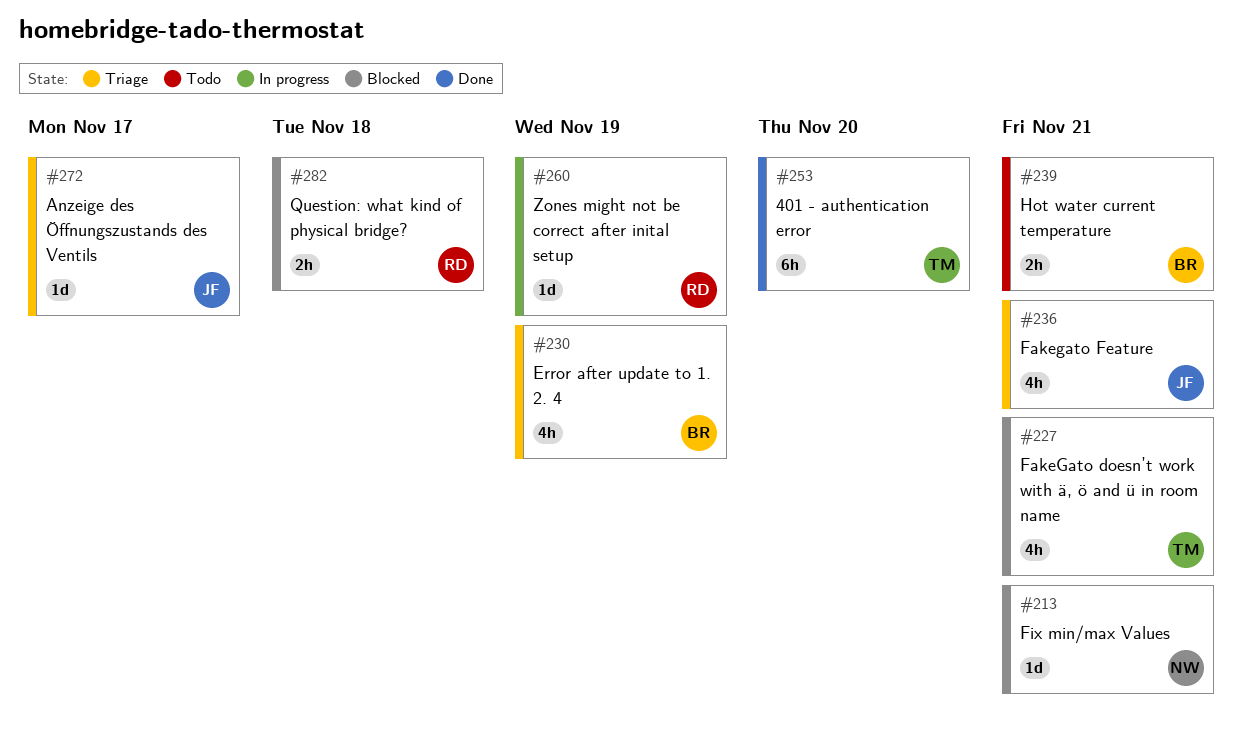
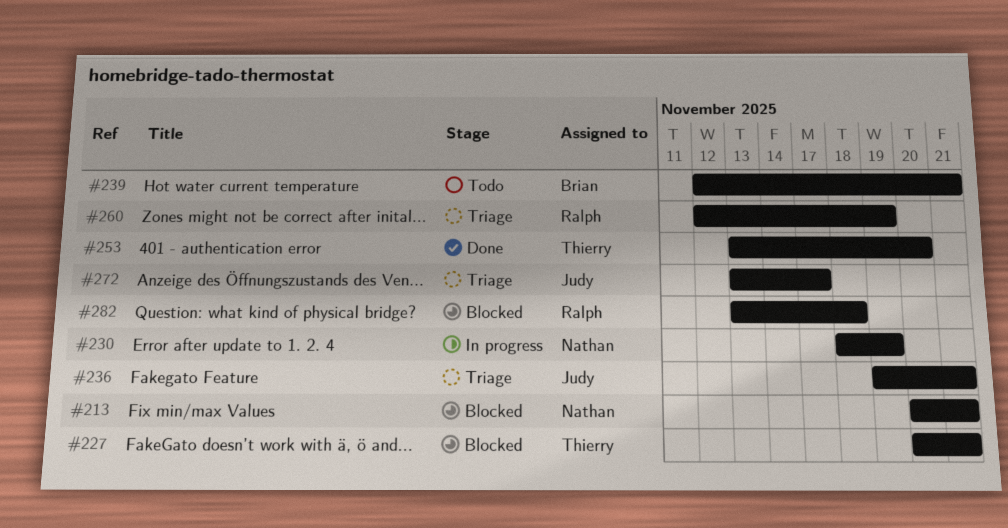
#230, status: Triage -> In progress
#230, owner: Brian -> Nathan
#260, status: In progress -> Triage

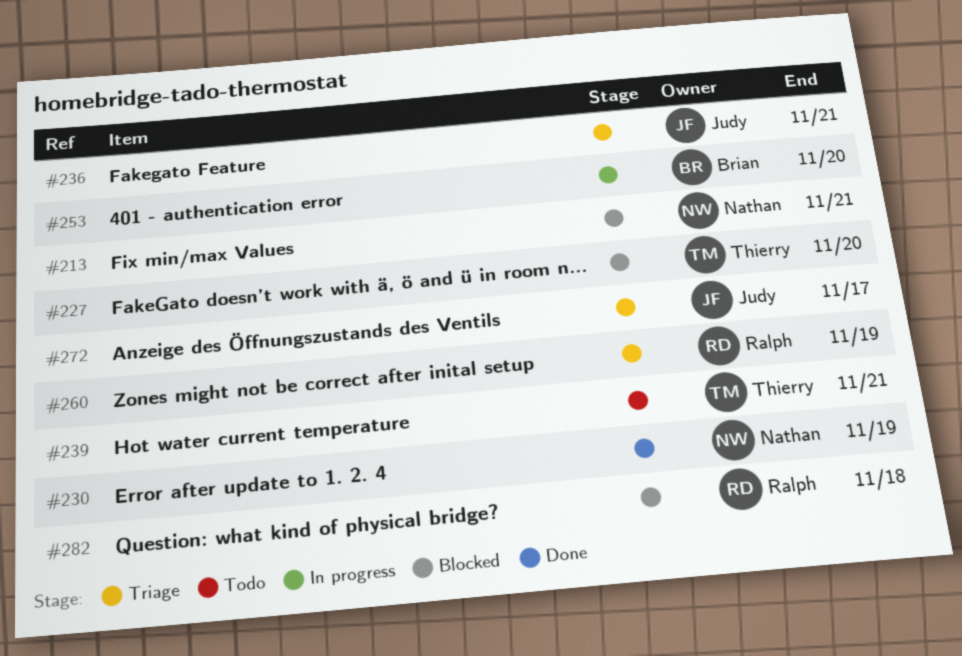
#227, due: Nov 21 -> Nov 20
#230, status: In progress -> Done
#239, owner: Brian -> Thierry
#253, status: Done -> In progress
#253, owner: Thierry -> Brian

